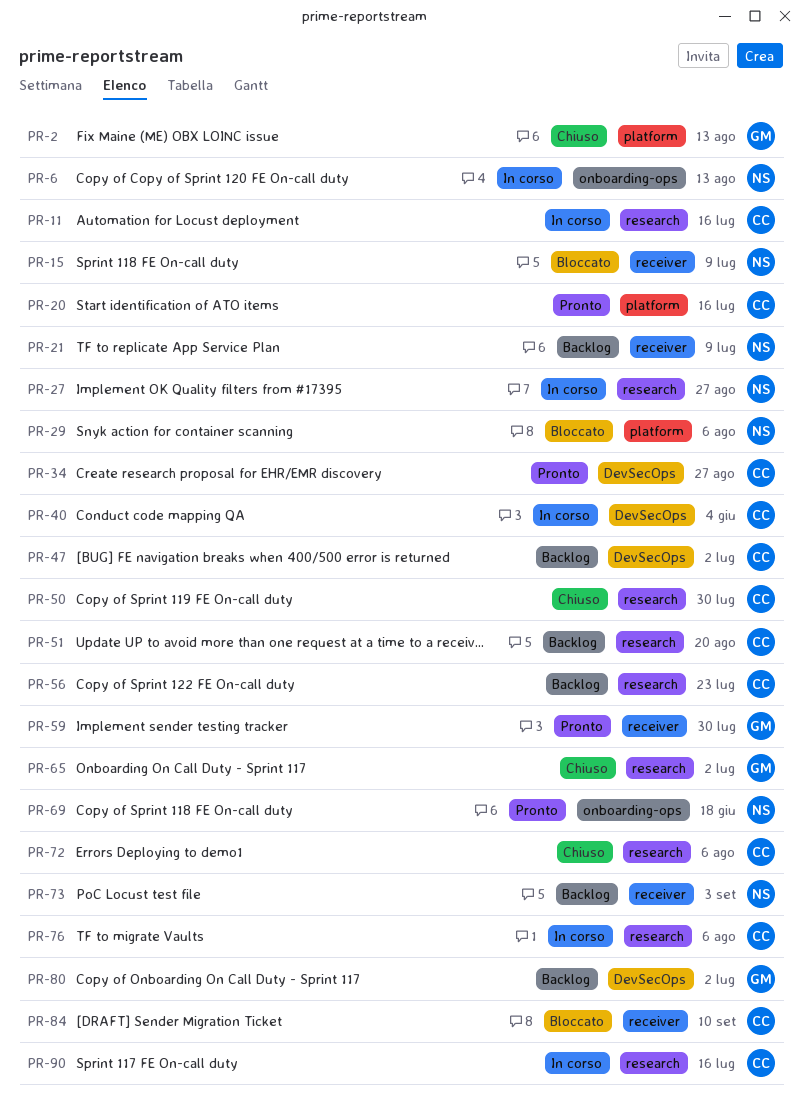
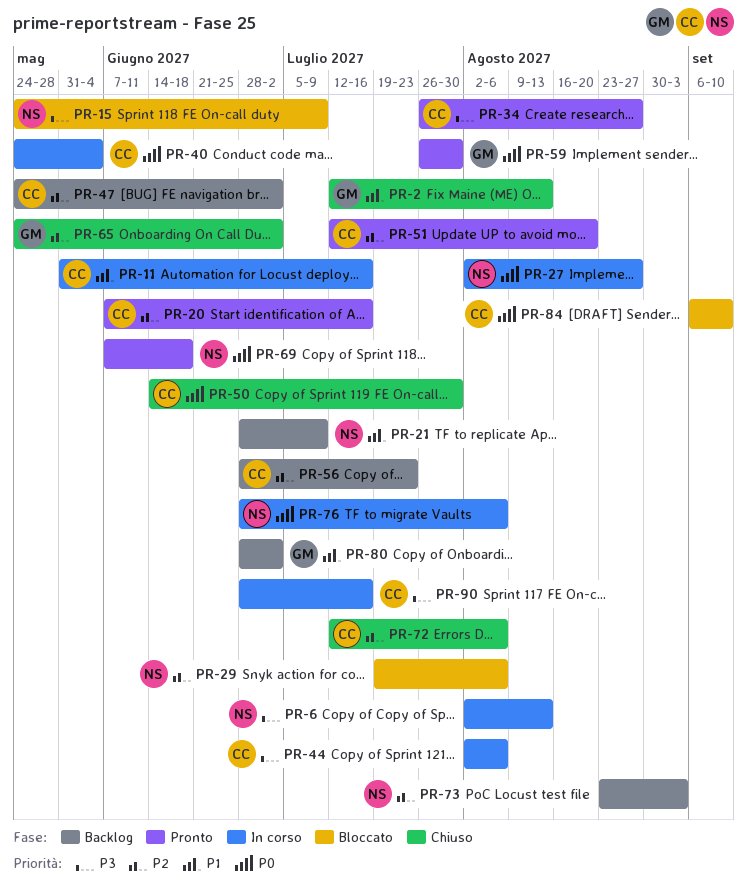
PR-44: none -> present
PR-51, status: Backlog -> Pronto
PR-76, owner: CC -> NS

